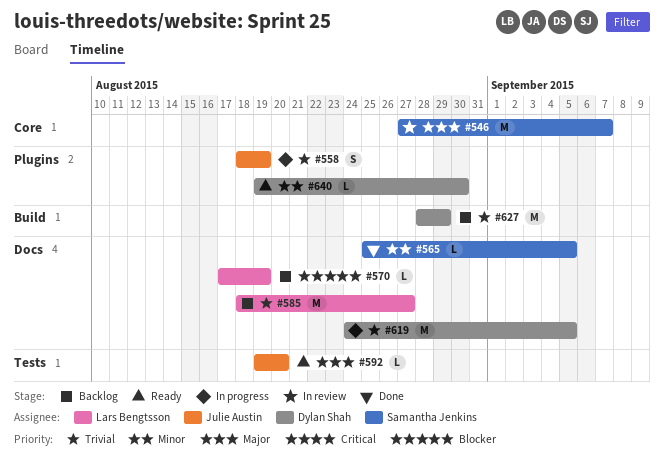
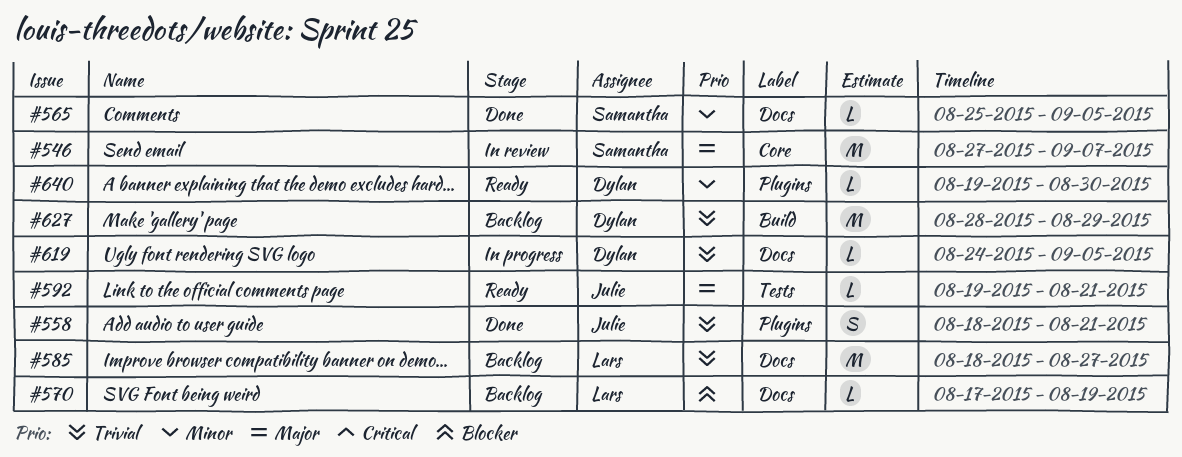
#558, status: In progress -> Done
#558, due: Aug 19 -> Aug 21
#592, due: Aug 20 -> Aug 21
#619, estimate: M -> L

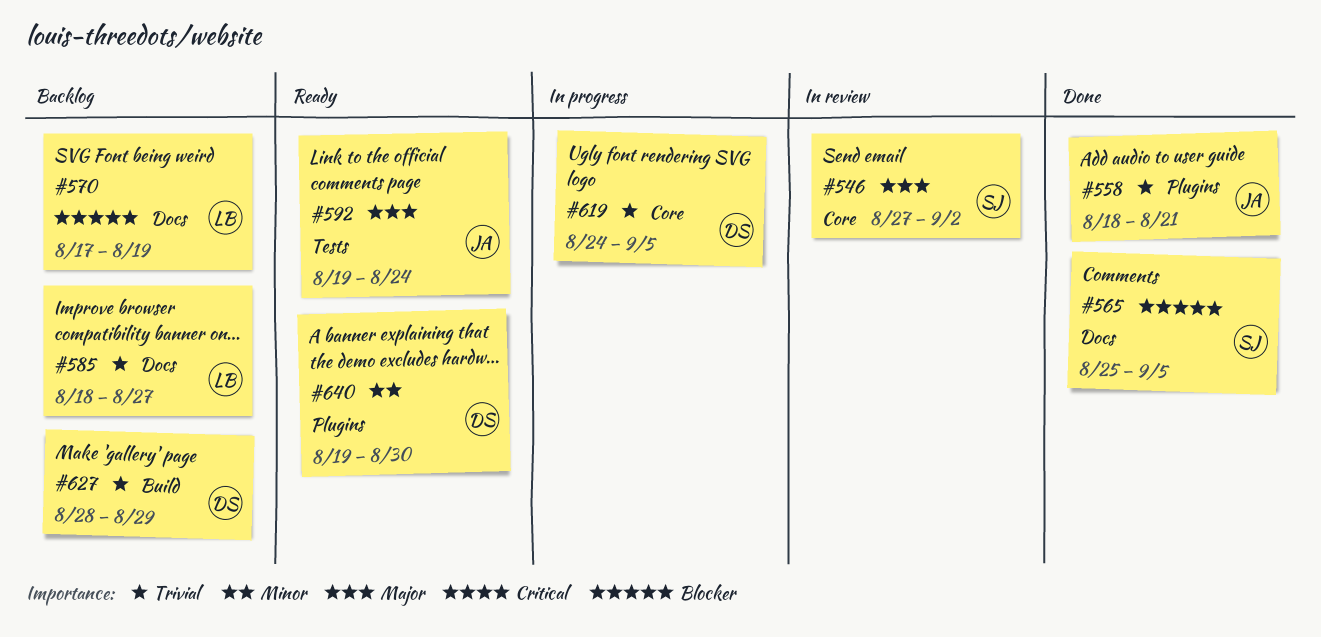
#546, due: Sep 7 -> Sep 2
#565, priority: Minor -> Blocker
#592, due: Aug 21 -> Aug 24
#619, label: Docs -> Core

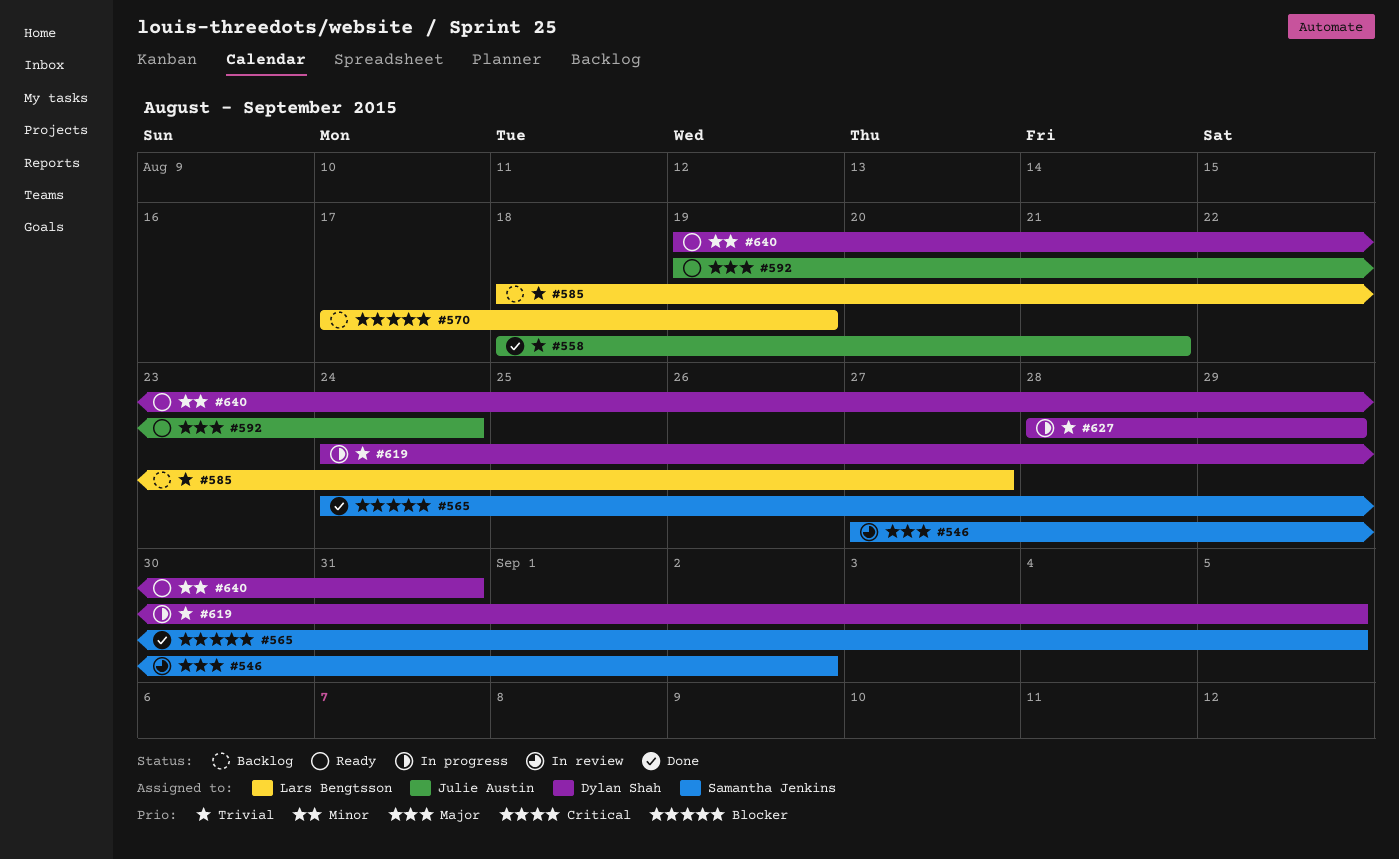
#565, start: Aug 25 -> Aug 24
#627, status: Backlog -> In progress
#640, due: Aug 30 -> Aug 31

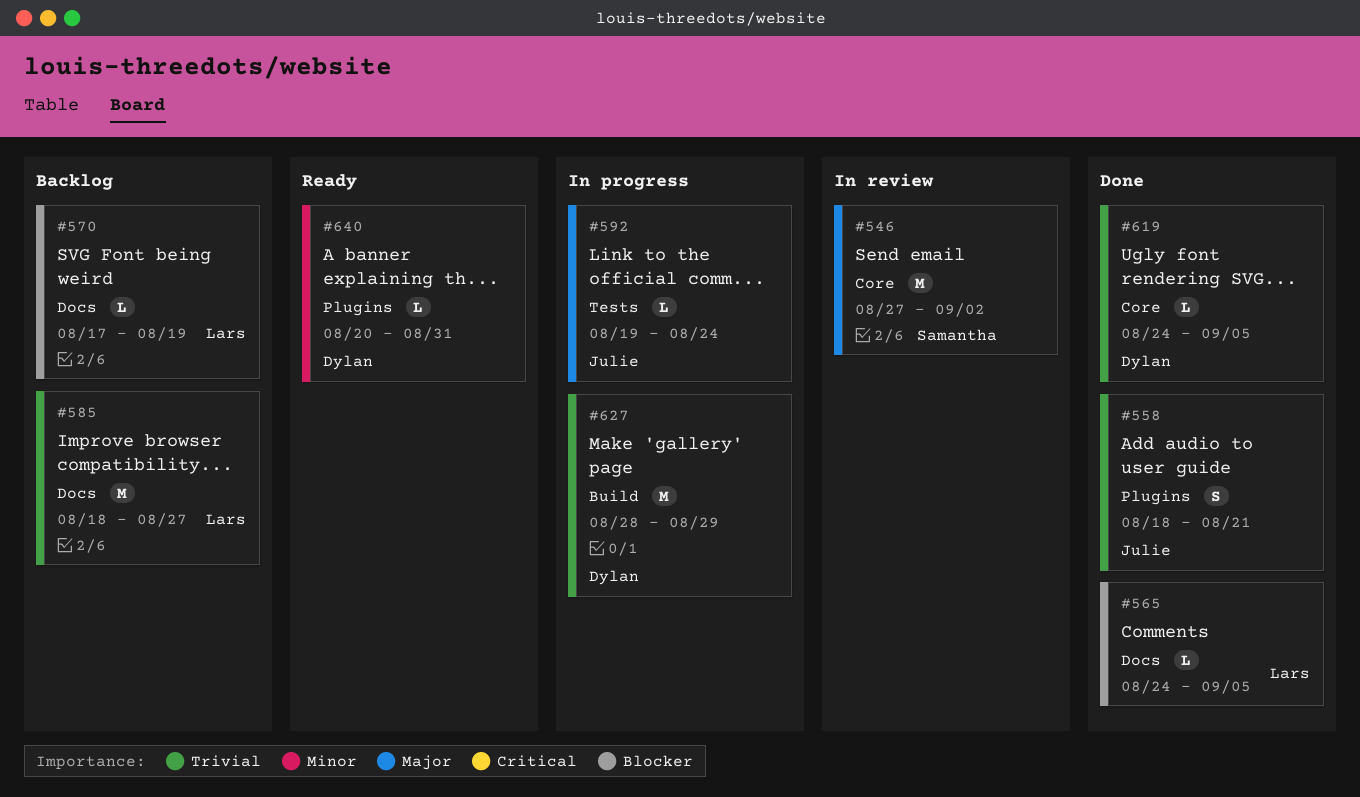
#565, owner: Samantha Jenkins -> Lars Bengtsson
#592, status: Ready -> In progress
#619, status: In progress -> Done
#640, start: Aug 19 -> Aug 20

